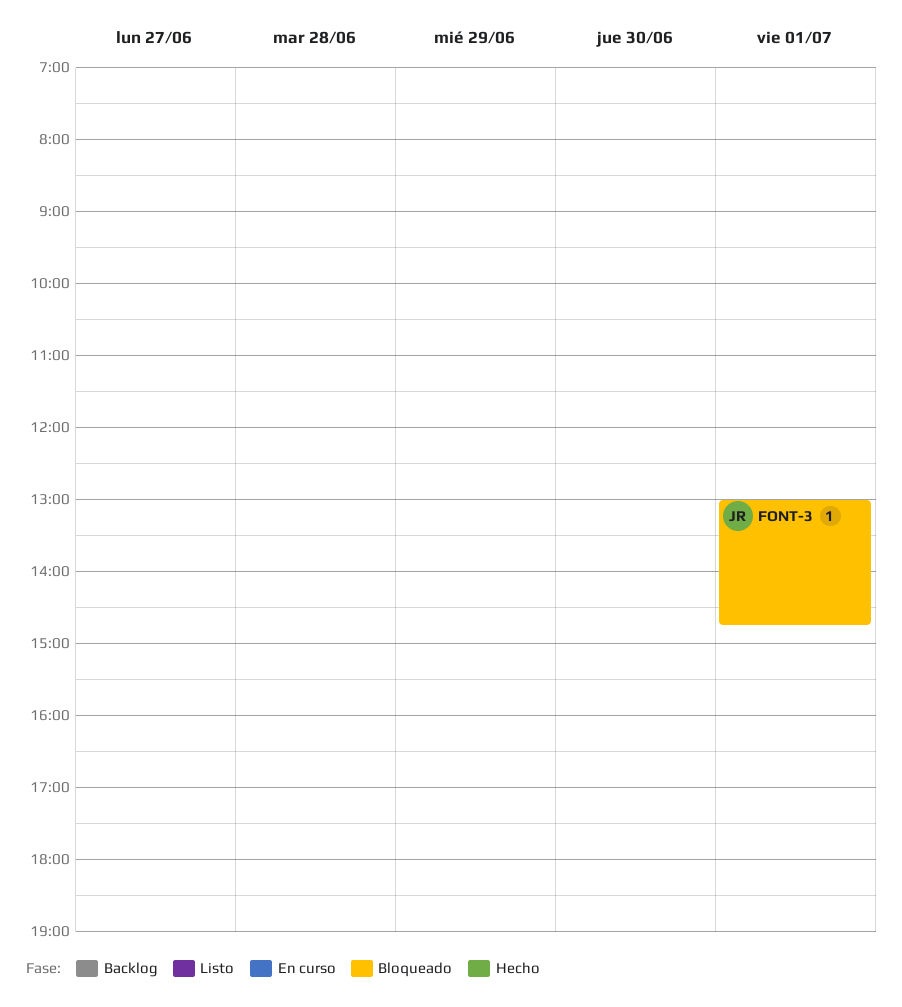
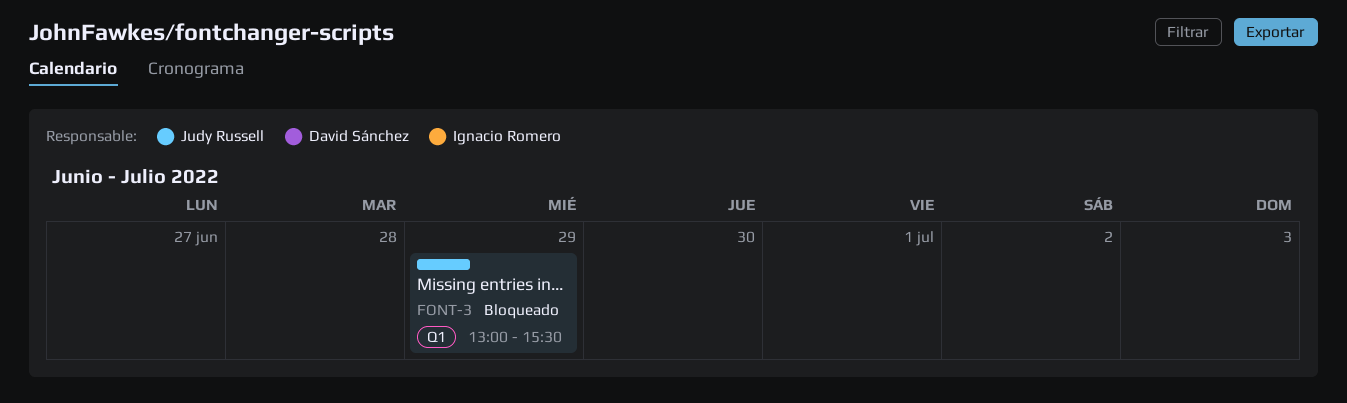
FONT-3, day: Jul 1 -> Jun 29
FONT-3, ends: 14:45 -> 15:30

